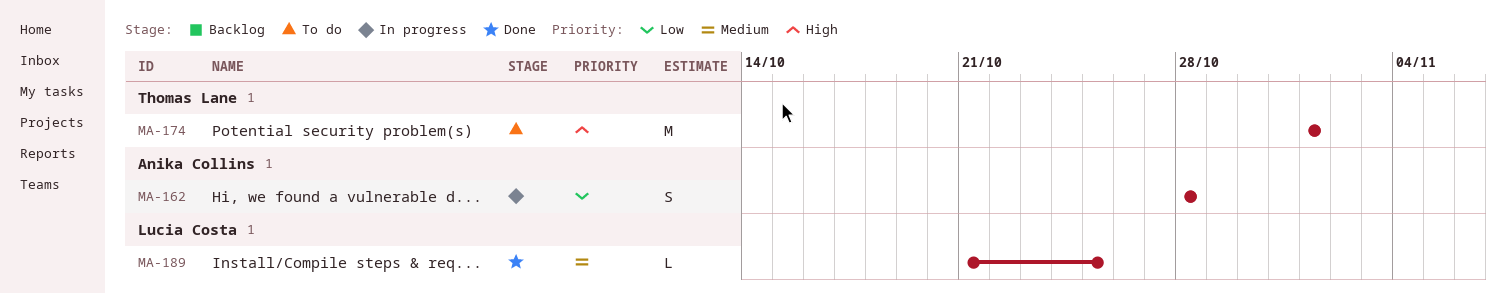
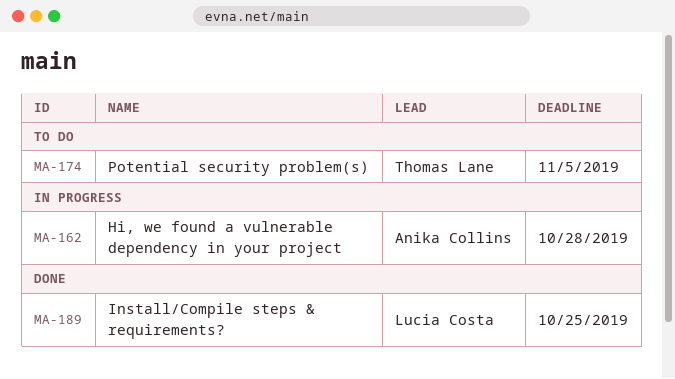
MA-174, due: Nov 1 -> Nov 5

